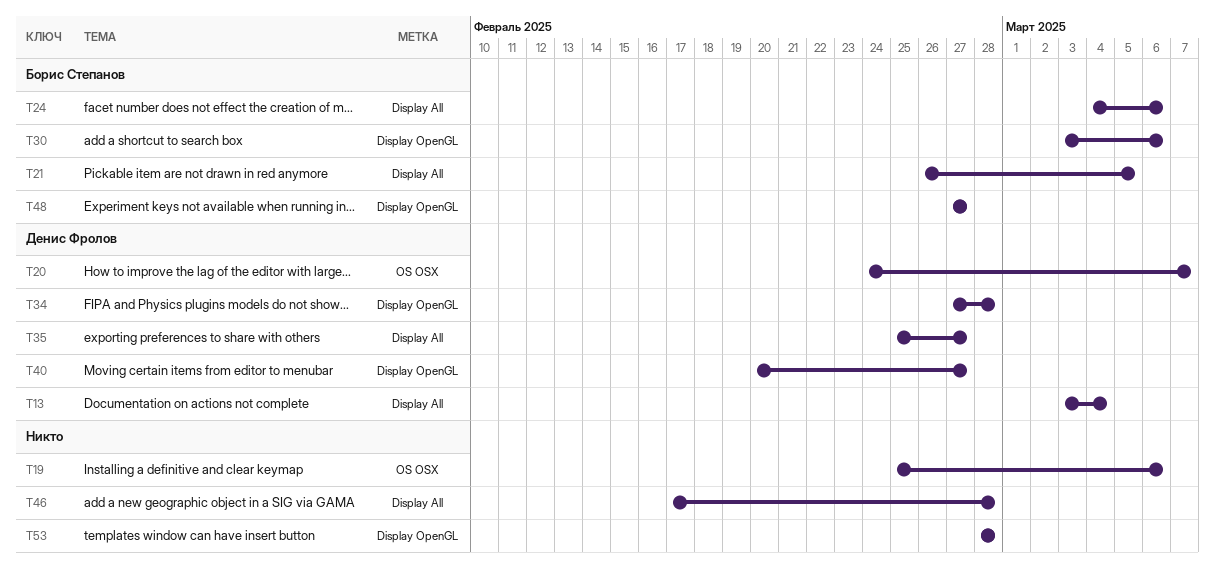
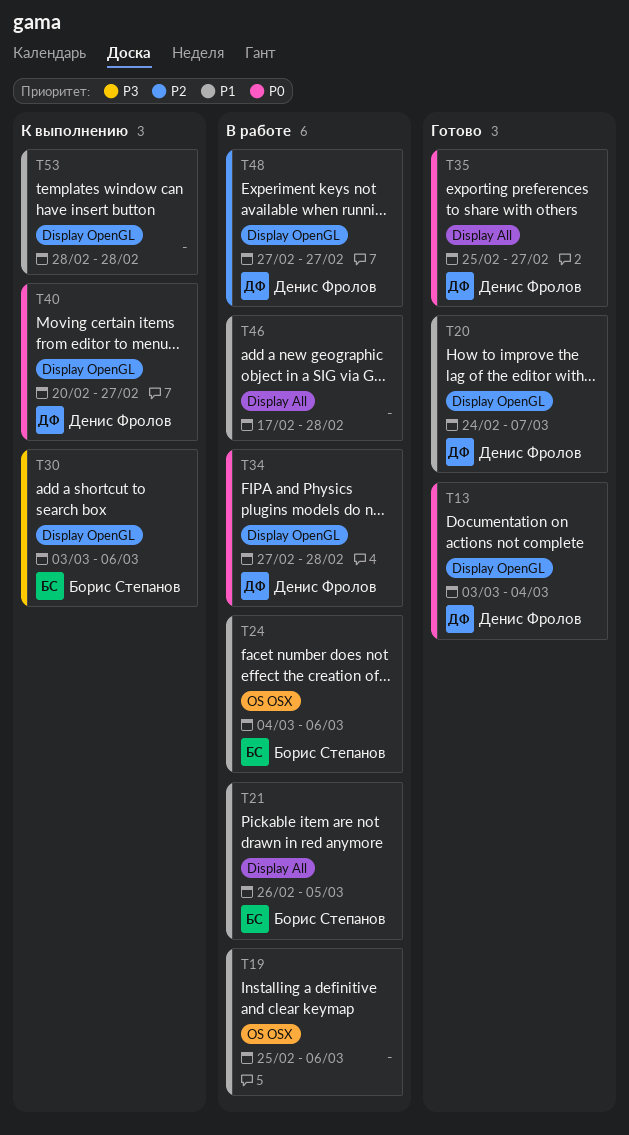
T13, label: Display All -> Display OpenGL
T20, label: OS OSX -> Display OpenGL
T24, label: Display All -> OS OSX
T48, owner: Борис Степанов -> Денис Фролов

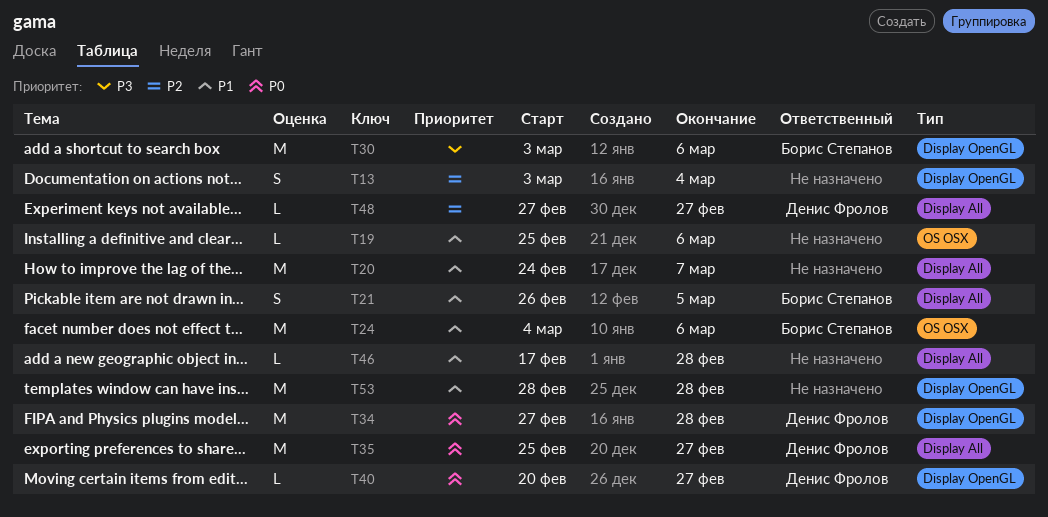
T13, owner: Денис Фролов -> none
T13, priority: P0 -> P2
T20, owner: Денис Фролов -> none
T20, label: Display OpenGL -> Display All
T48, label: Display OpenGL -> Display All

